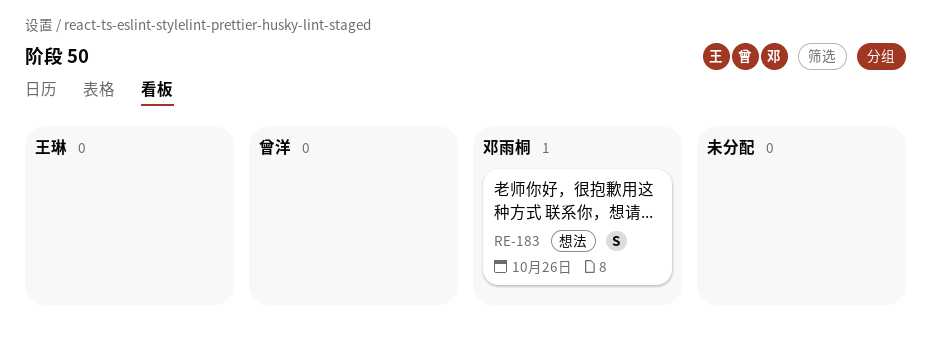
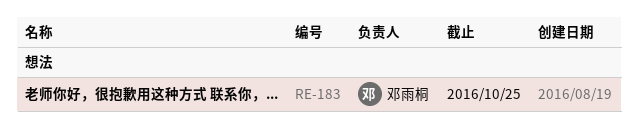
RE-183, due: Oct 26 -> Oct 25

